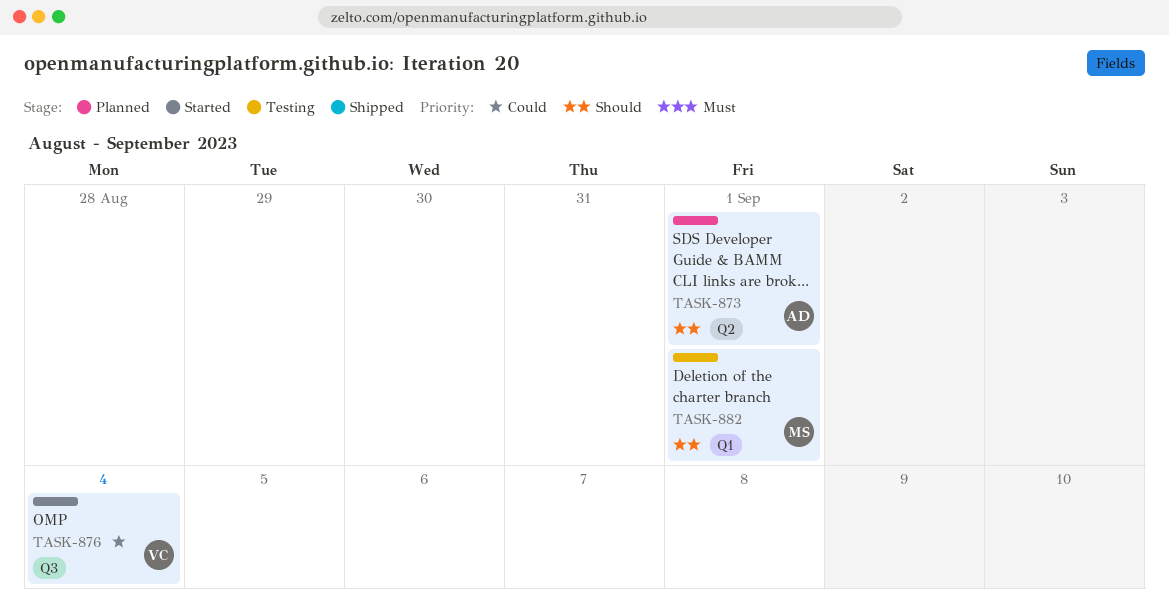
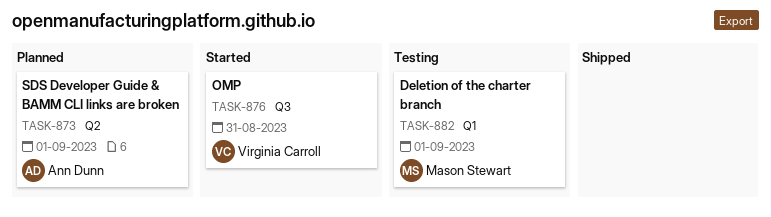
TASK-876, due: Sep 4 -> Aug 31

